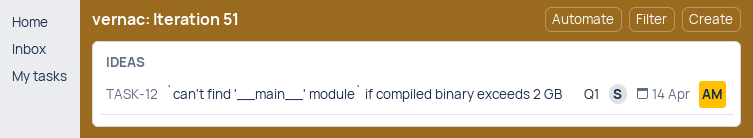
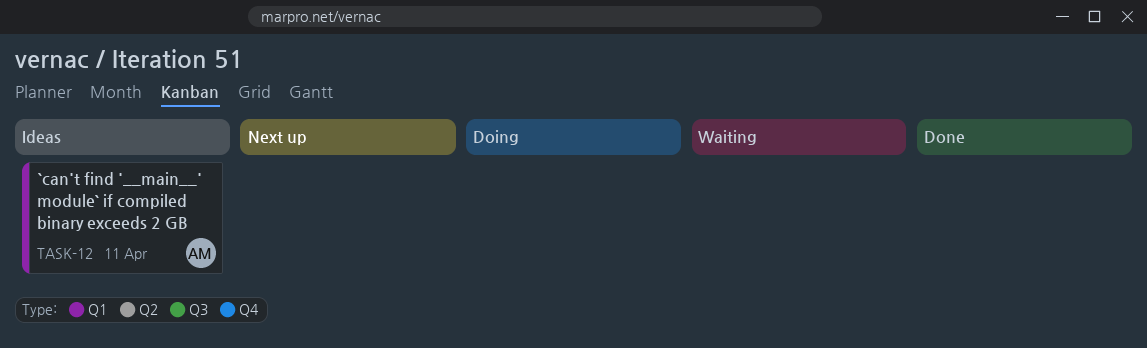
TASK-12, due: Apr 14 -> Apr 11

